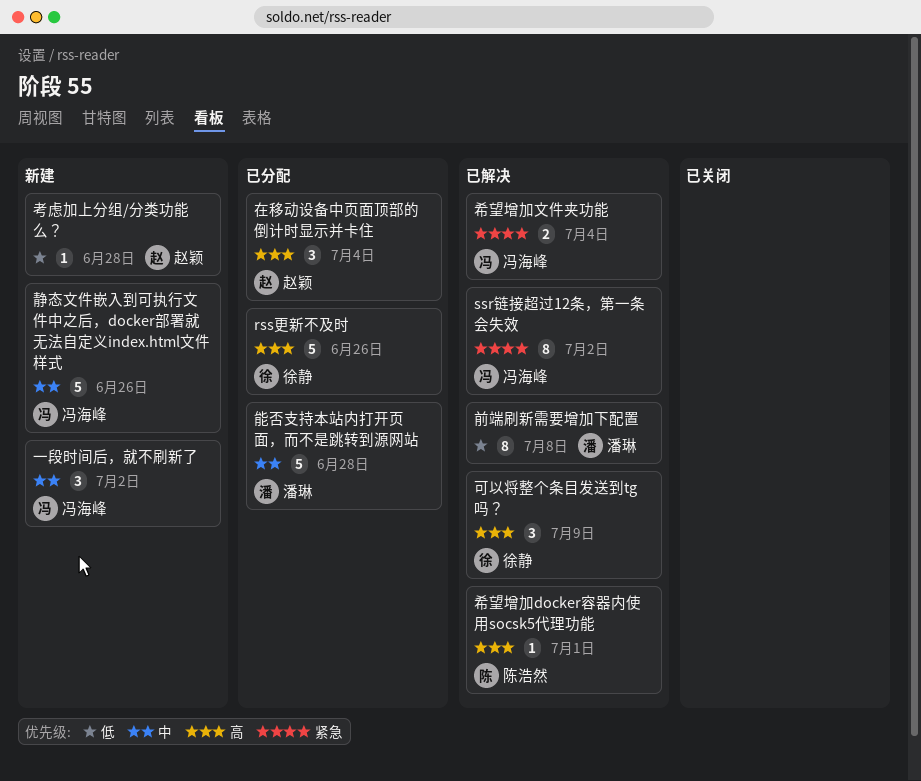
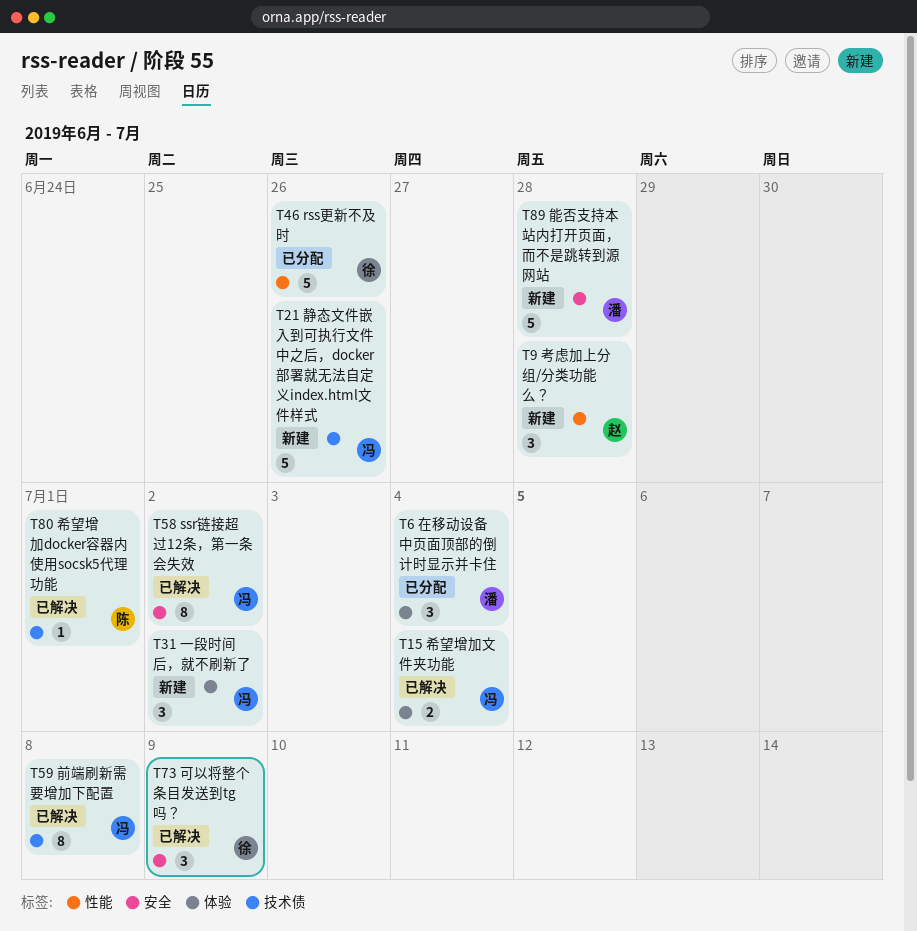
前端刷新需要增加下配置, owner: 潘琳 -> 冯海峰
在移动设备中页面顶部的倒计时显示并卡住, owner: 赵颖 -> 潘琳
考虑加上分组/分类功能么？, estimate: 1 -> 3
能否支持本站内打开页面，而不是跳转到源网站, status: 已分配 -> 新建

